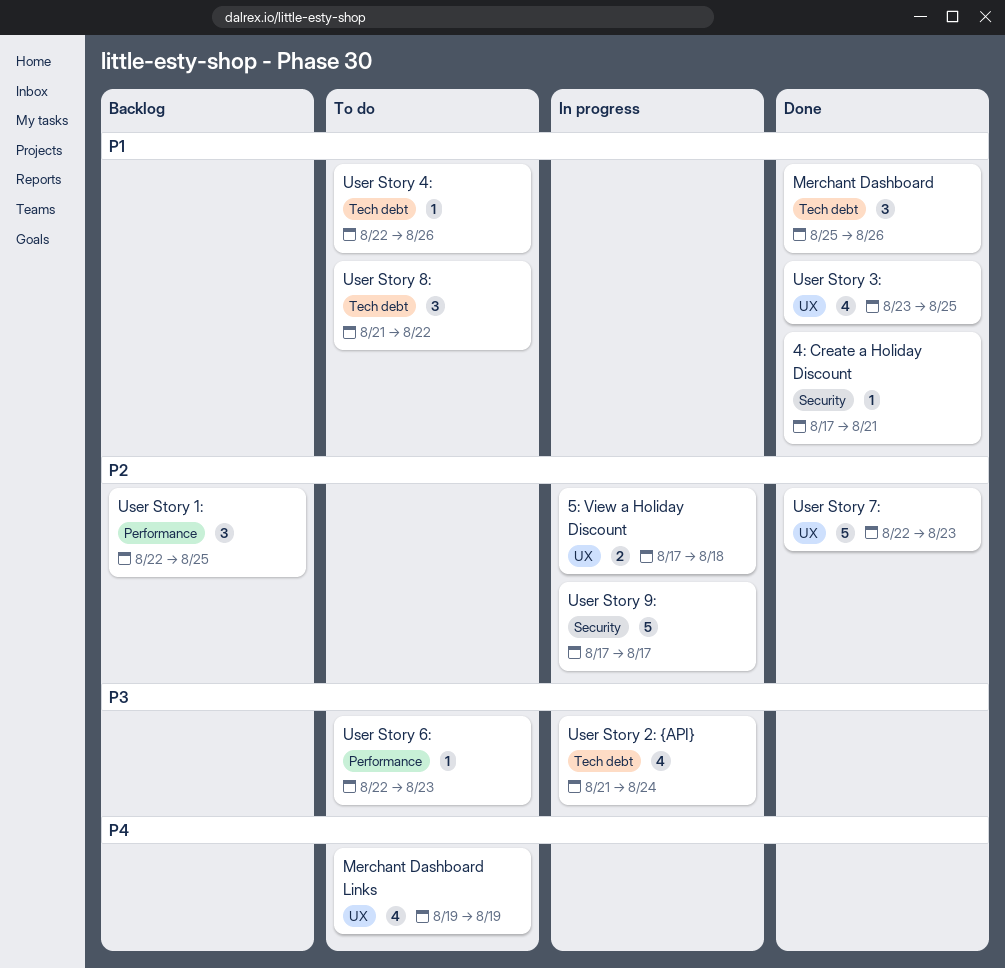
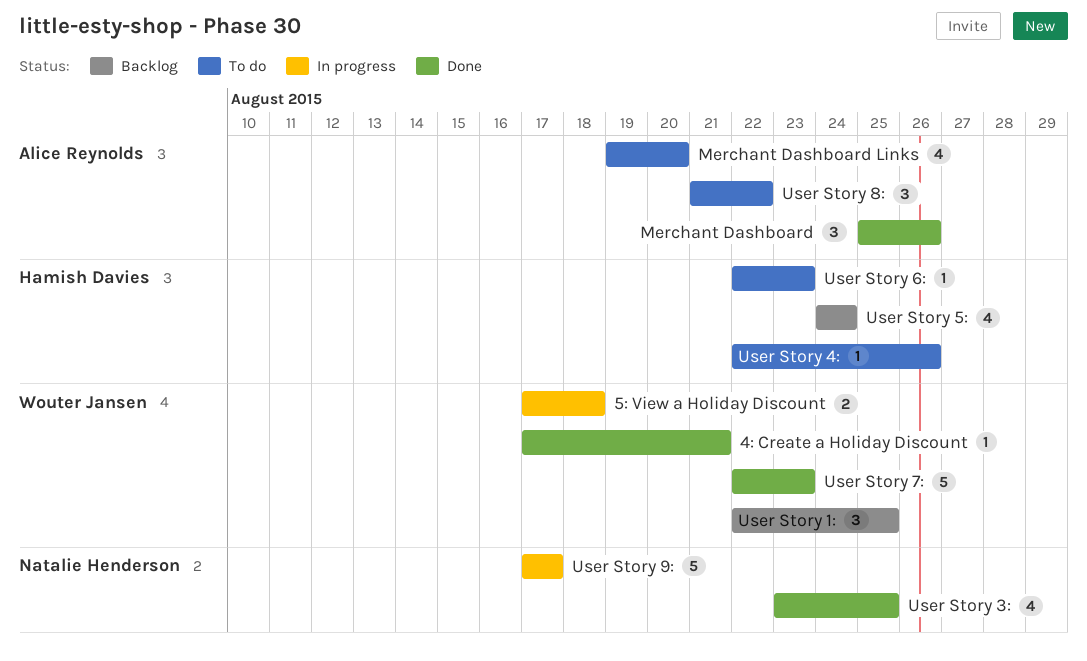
Merchant Dashboard Links, due: Aug 19 -> Aug 20
User Story 2: {API}: present -> none
User Story 5:: none -> present

